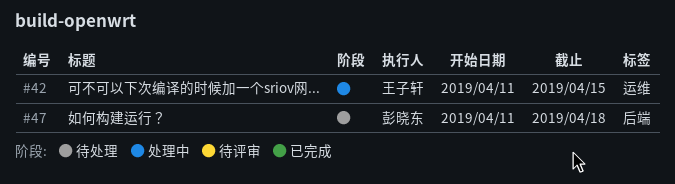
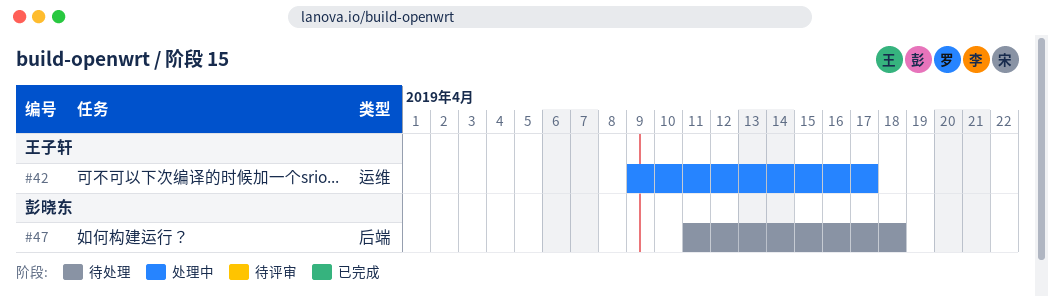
#42, start: Apr 11 -> Apr 9
#42, due: Apr 15 -> Apr 17

